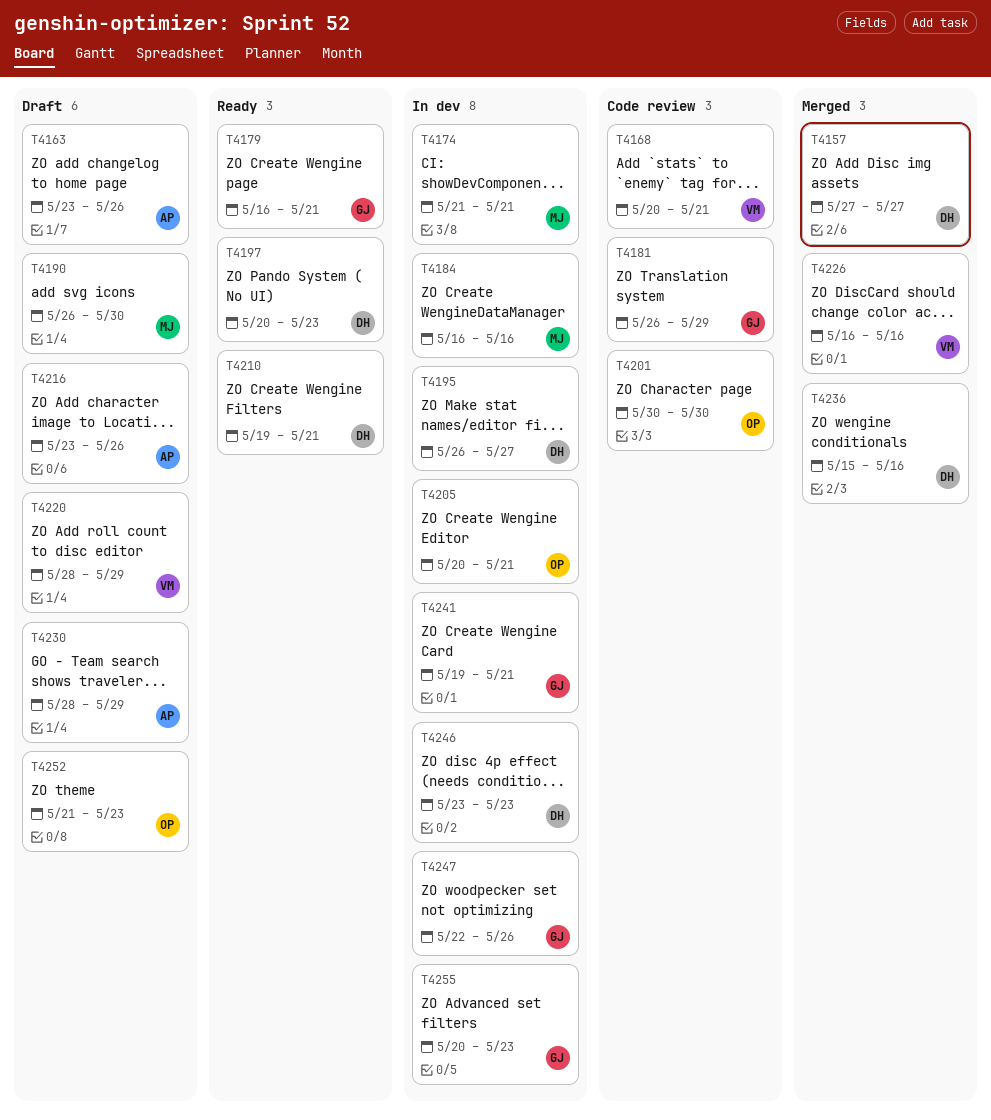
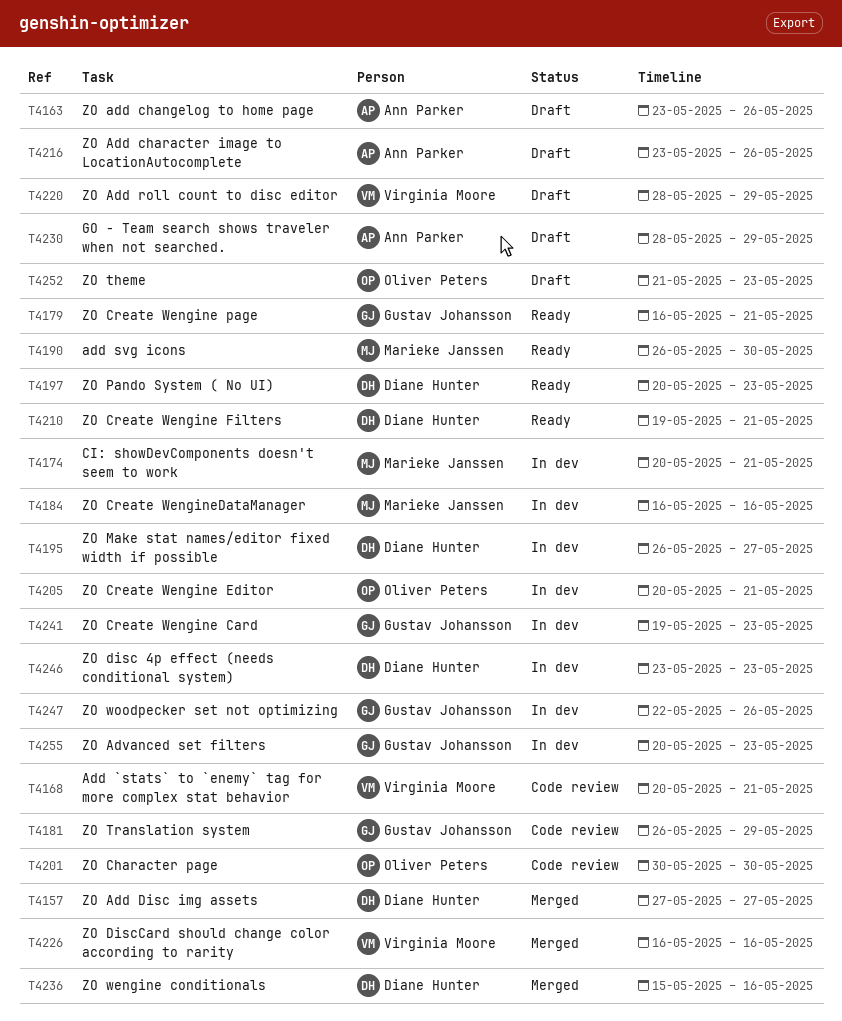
T4174, start: May 21 -> May 20
T4190, status: Draft -> Ready
T4241, due: May 21 -> May 23

